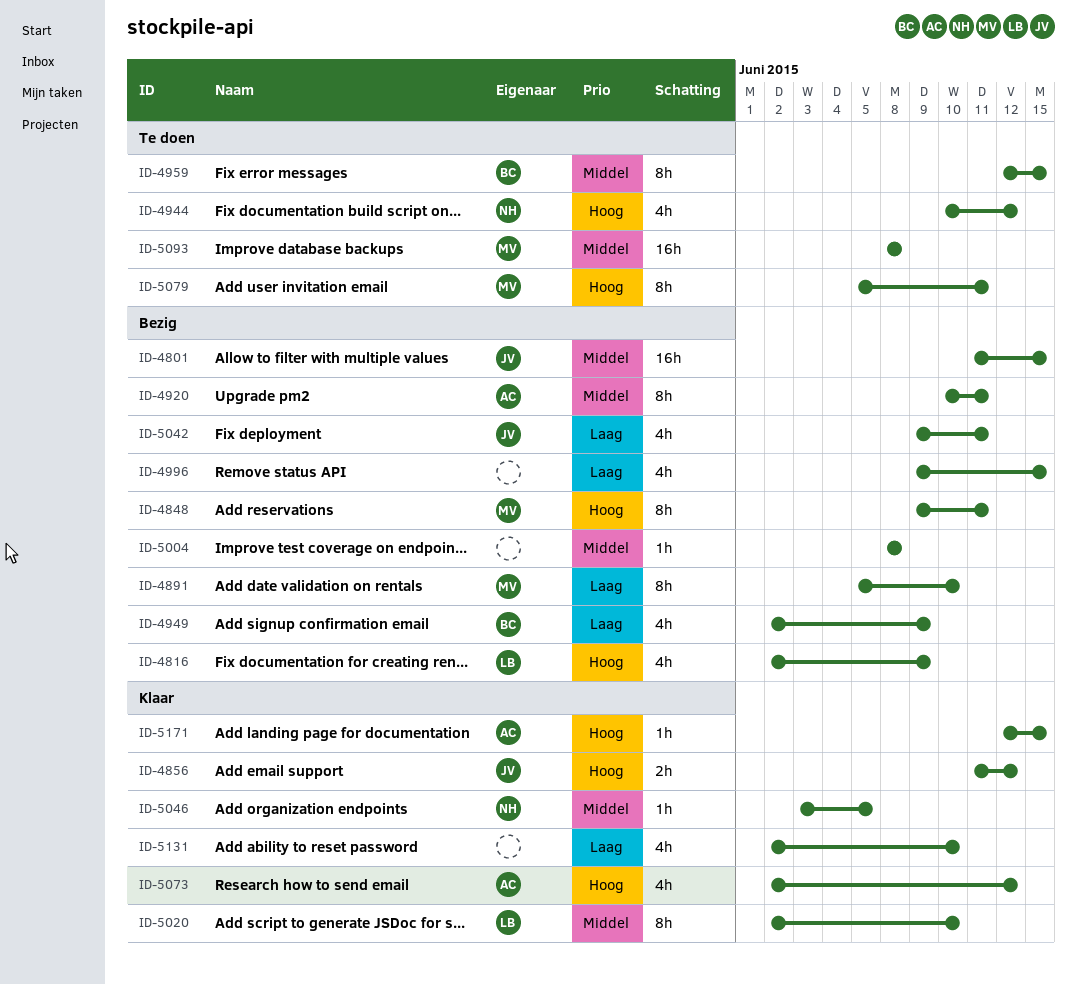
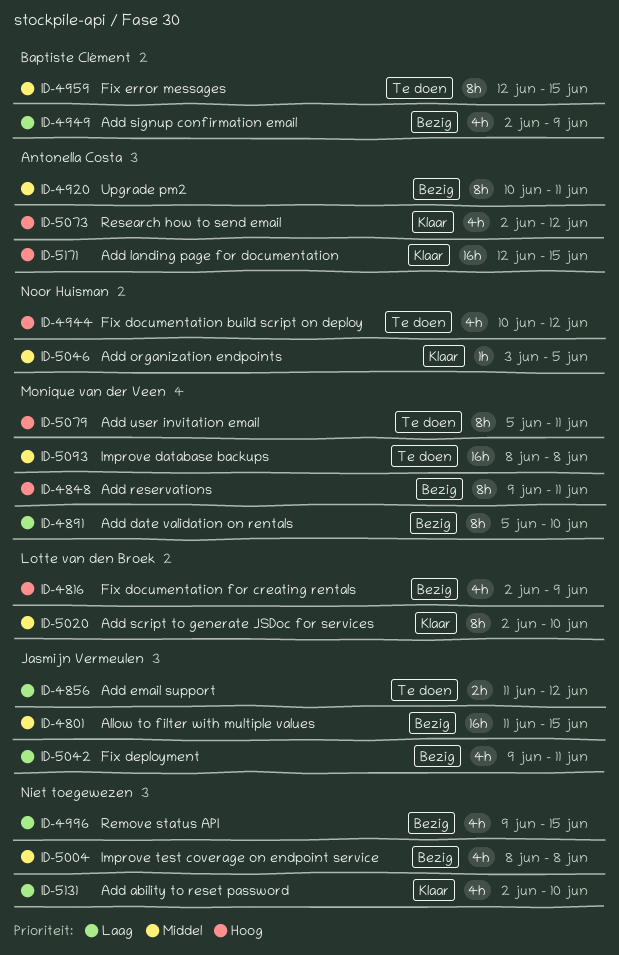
ID-4856, status: Klaar -> Te doen
ID-4856, priority: Hoog -> Laag
ID-5004, estimate: 1h -> 4h
ID-5171, estimate: 1h -> 16h

